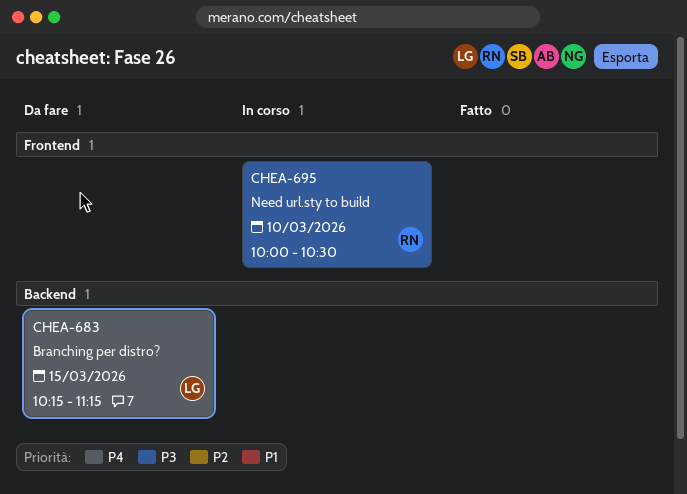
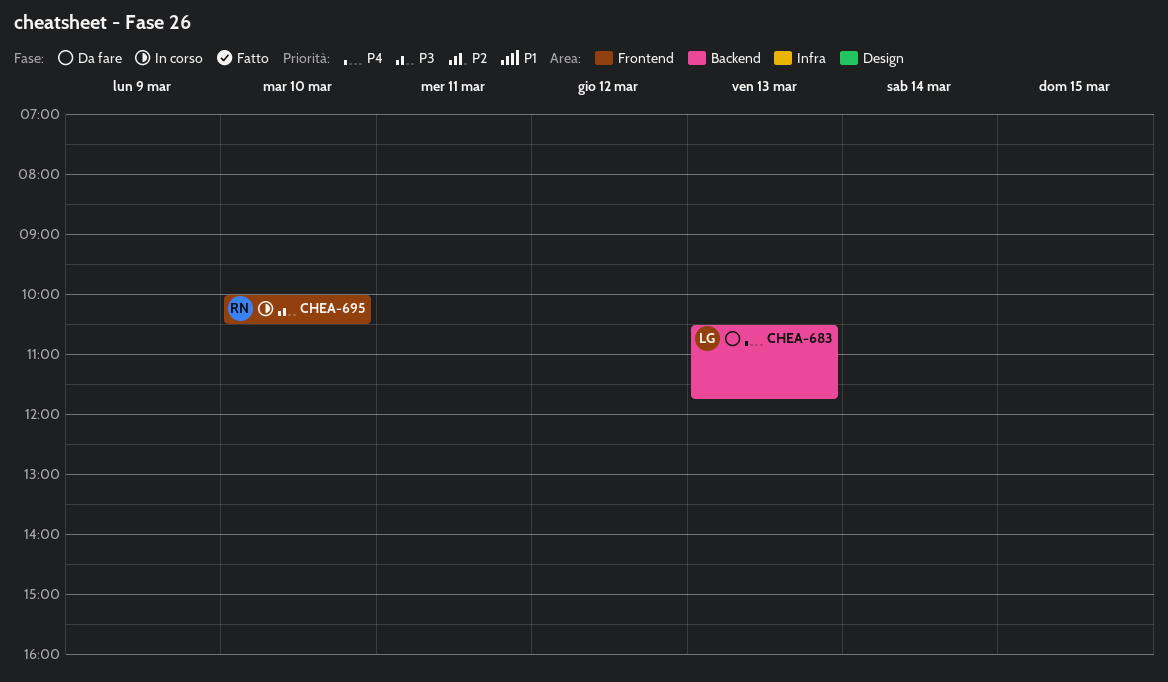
CHEA-683, day: Mar 15 -> Mar 13
CHEA-683, begins: 10:15 -> 10:30
CHEA-683, ends: 11:15 -> 11:45

